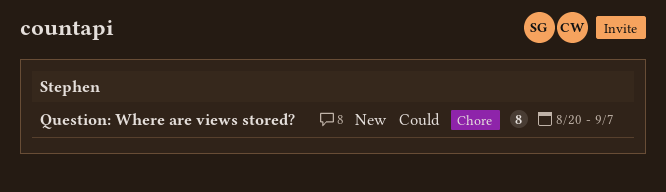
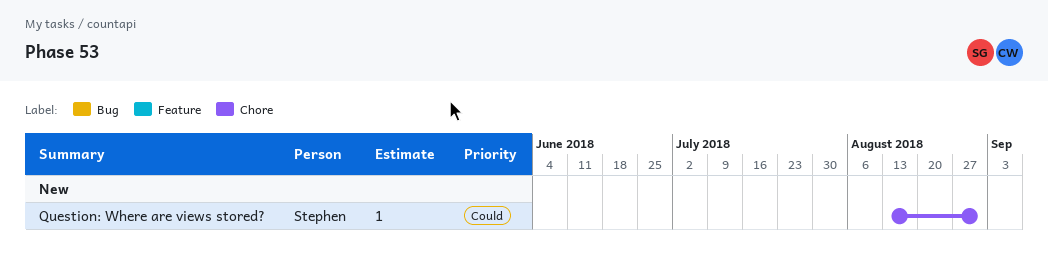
Question: Where are views stored?, estimate: 8 -> 1
Question: Where are views stored?, start: Aug 20 -> Aug 13
Question: Where are views stored?, due: Sep 7 -> Aug 31

